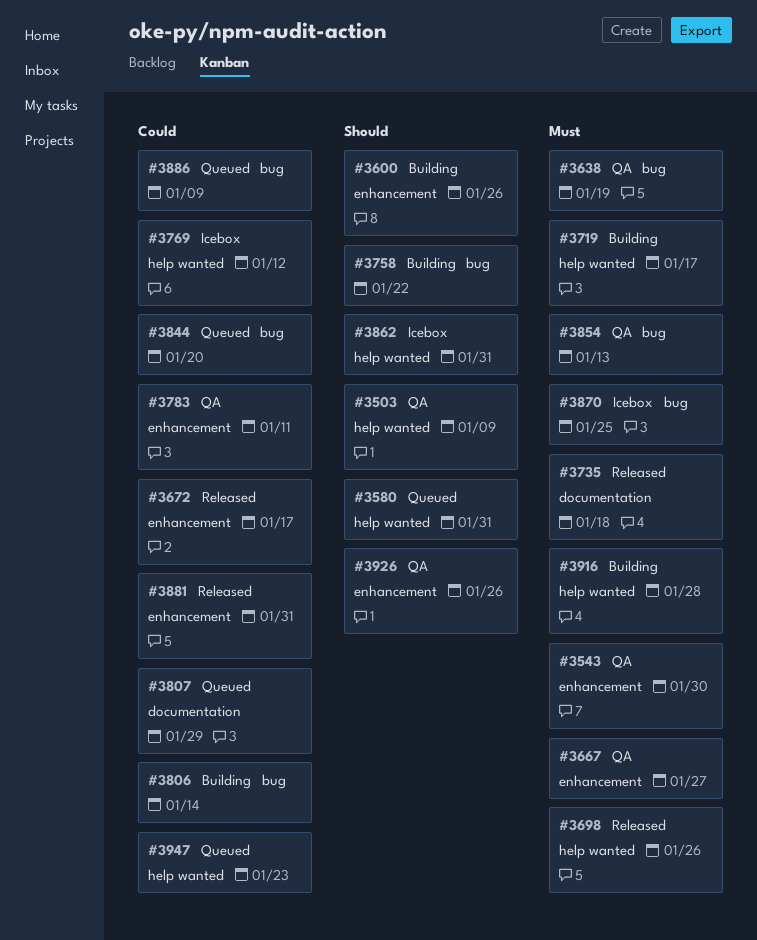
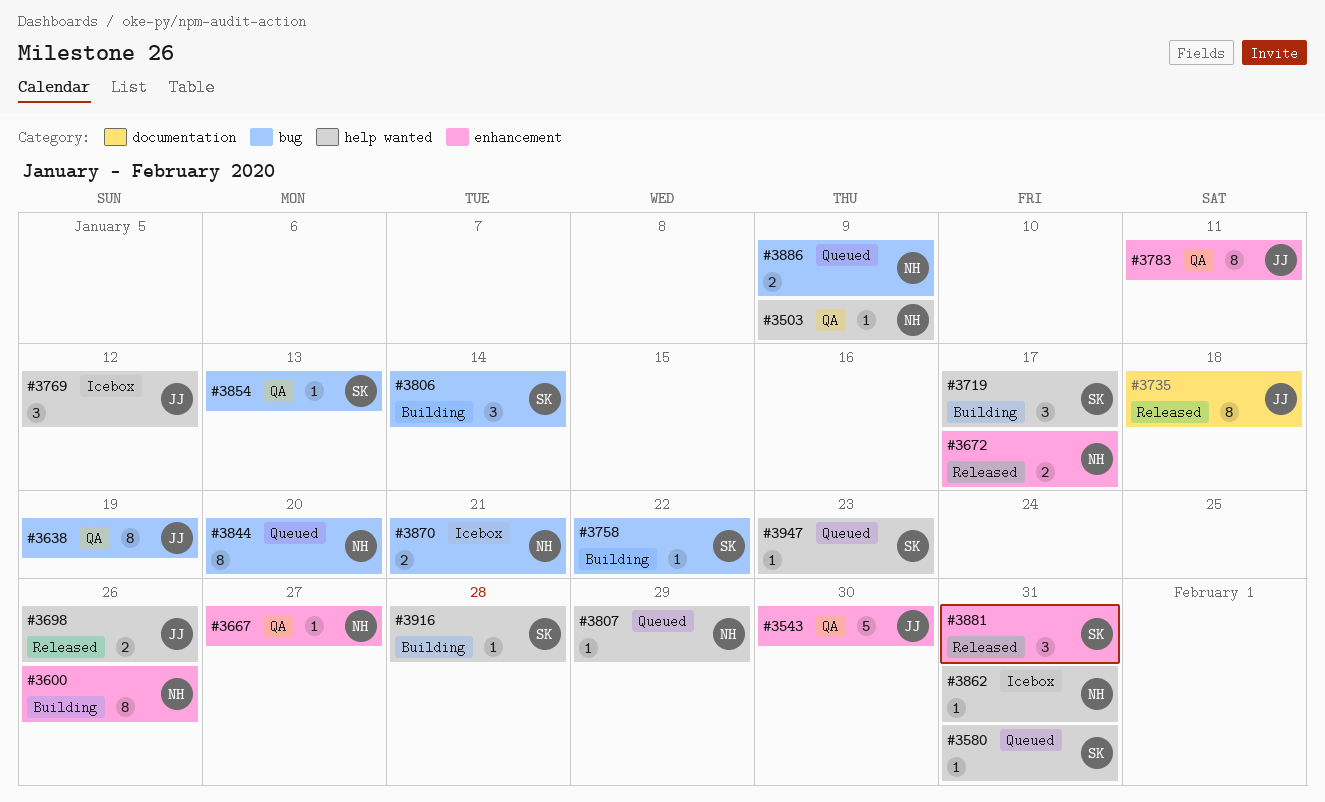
#3807, label: documentation -> help wanted
#3870, due: Jan 25 -> Jan 21
#3926: present -> none

